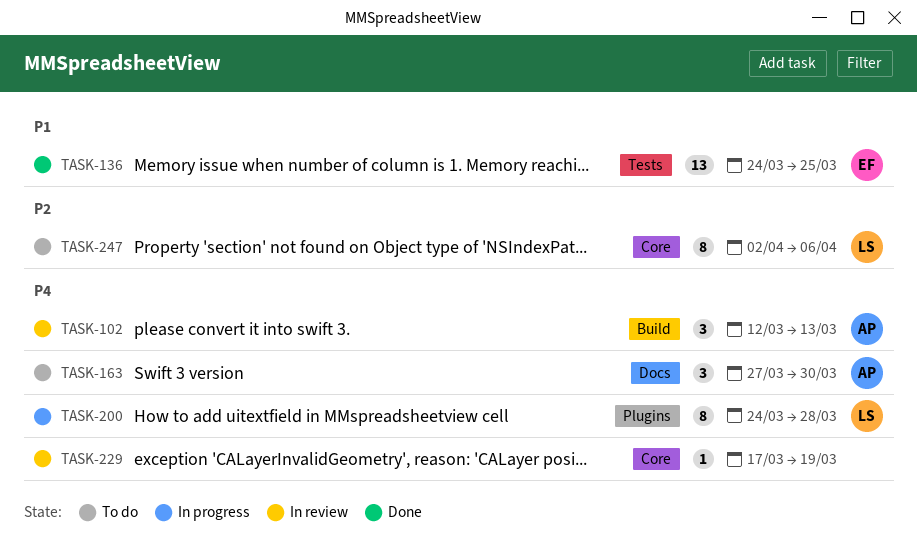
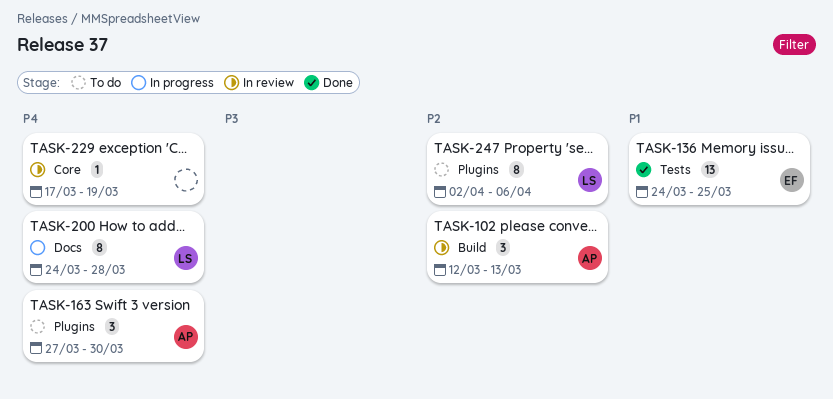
TASK-102, priority: P4 -> P2
TASK-163, label: Docs -> Plugins
TASK-200, label: Plugins -> Docs
TASK-247, label: Core -> Plugins

